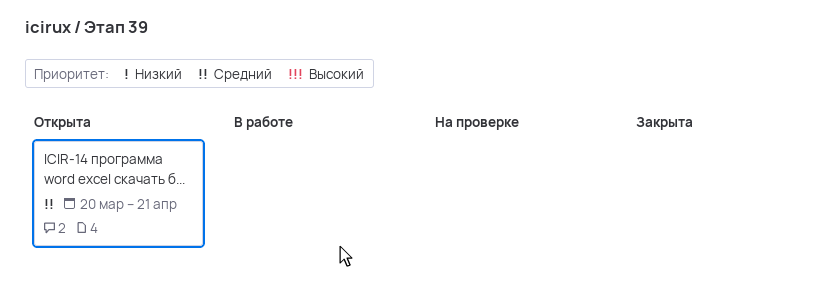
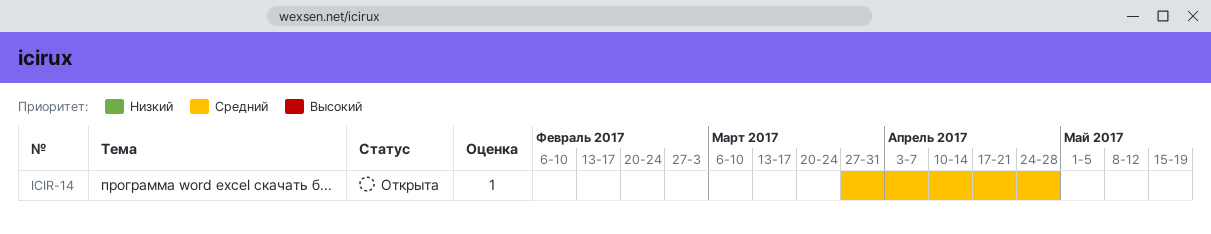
ICIR-14, start: Mar 20 -> Mar 27
ICIR-14, due: Apr 21 -> Apr 28

